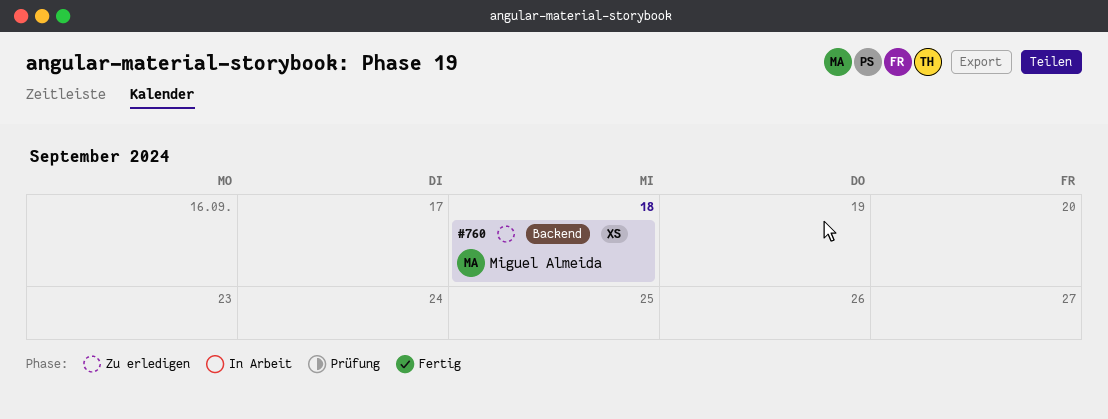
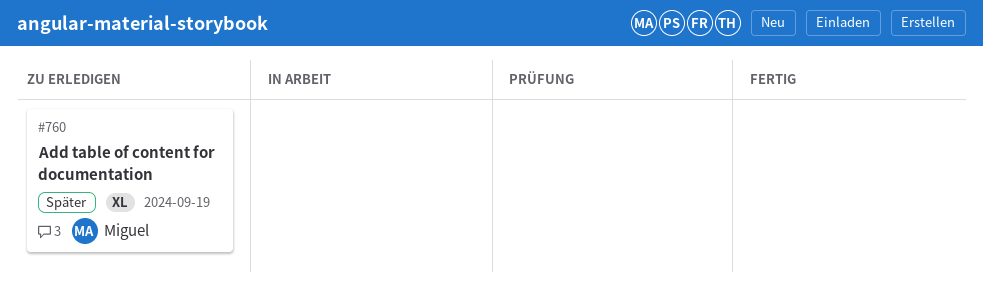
#760, estimate: XS -> XL
#760, due: Sep 18 -> Sep 19

